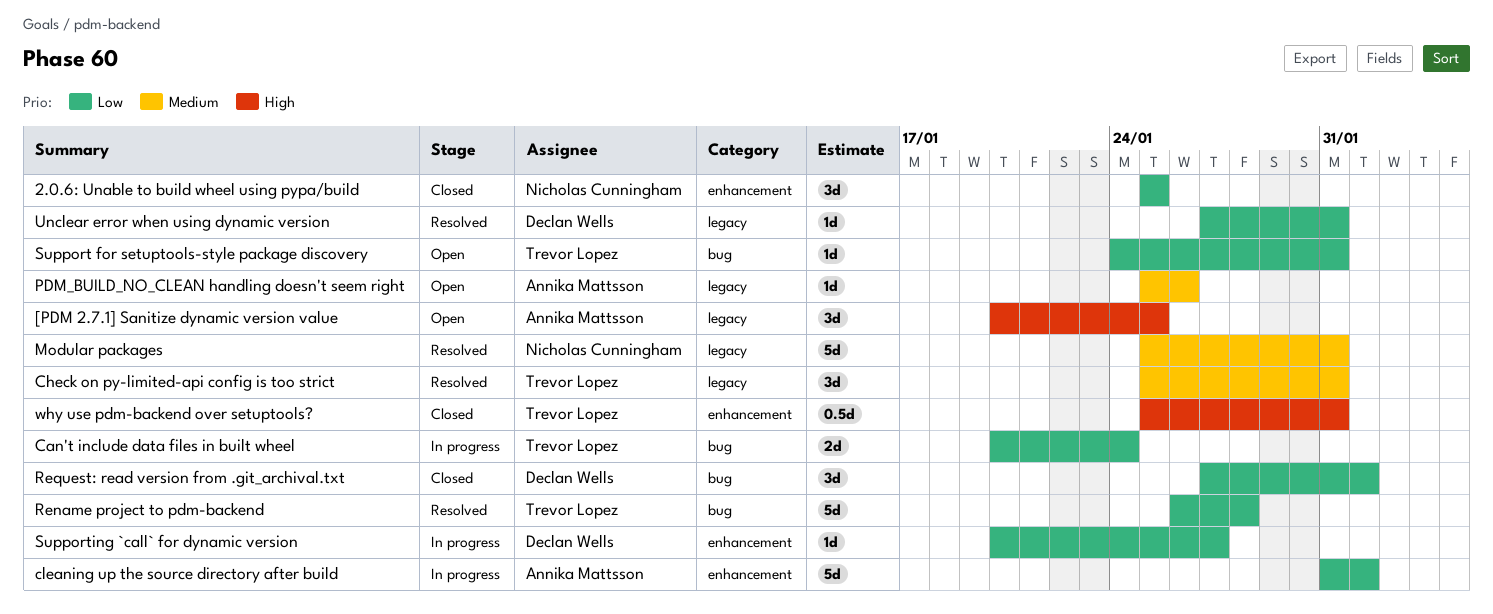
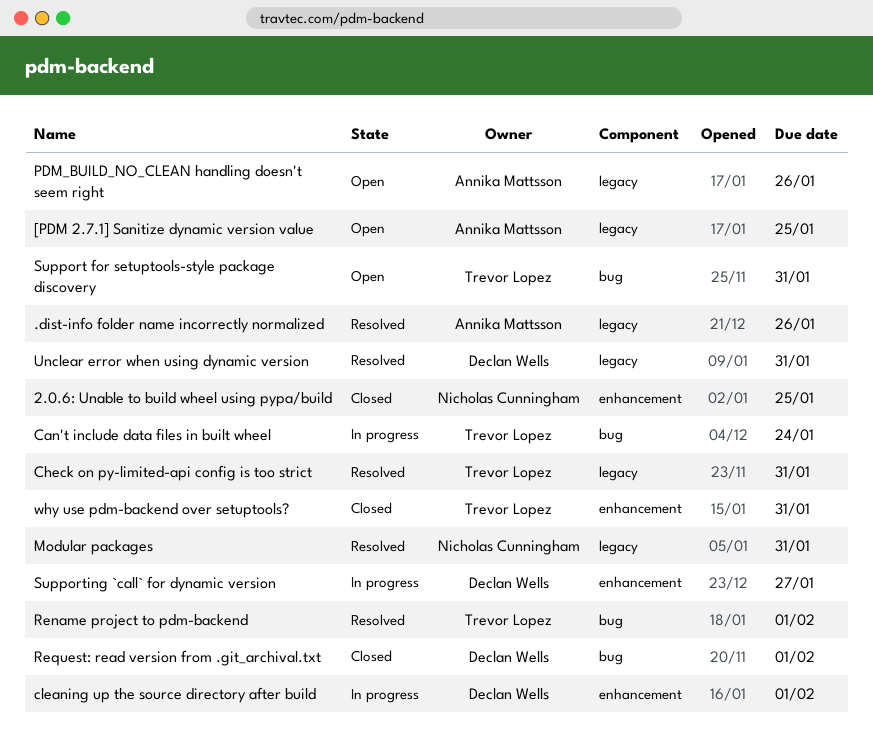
.dist-info folder name incorrectly normalized: none -> present
cleaning up the source directory after build, owner: Annika Mattsson -> Declan Wells
Rename project to pdm-backend, due: Jan 28 -> Feb 1

